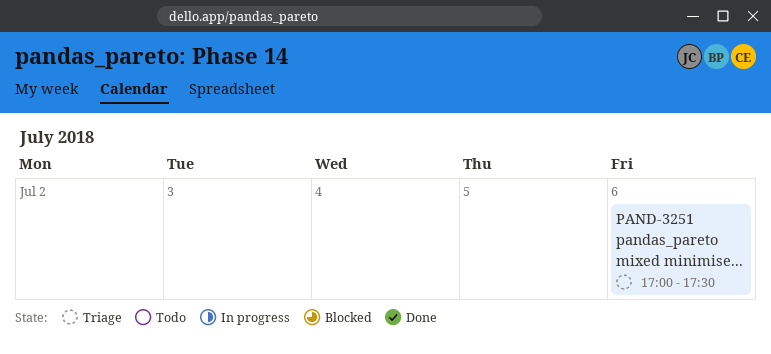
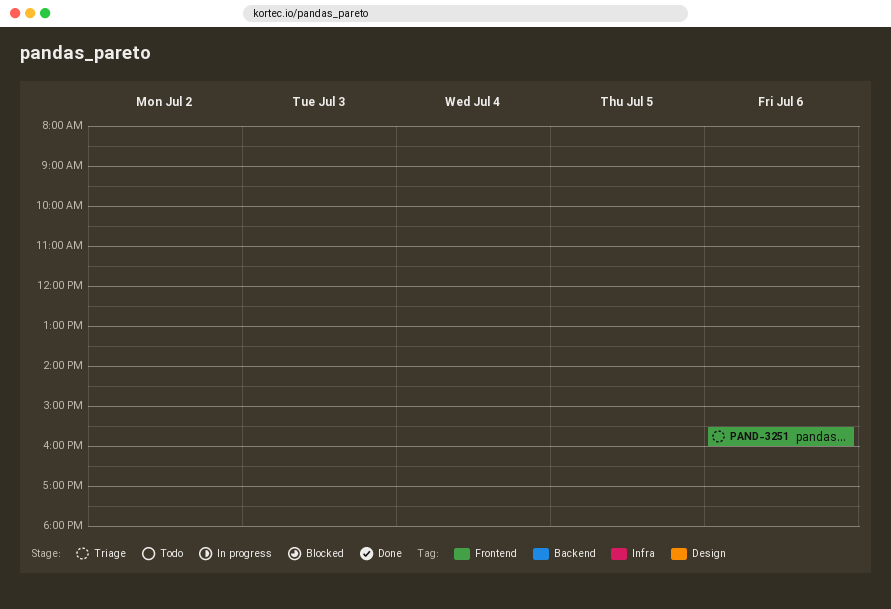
PAND-3251, begins: 17:00 -> 15:30
PAND-3251, ends: 17:30 -> 16:00

